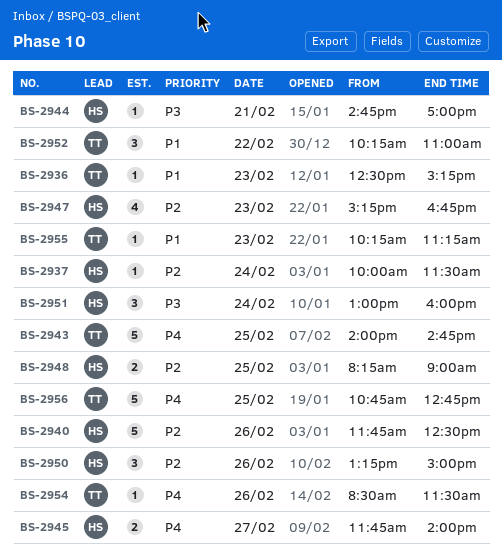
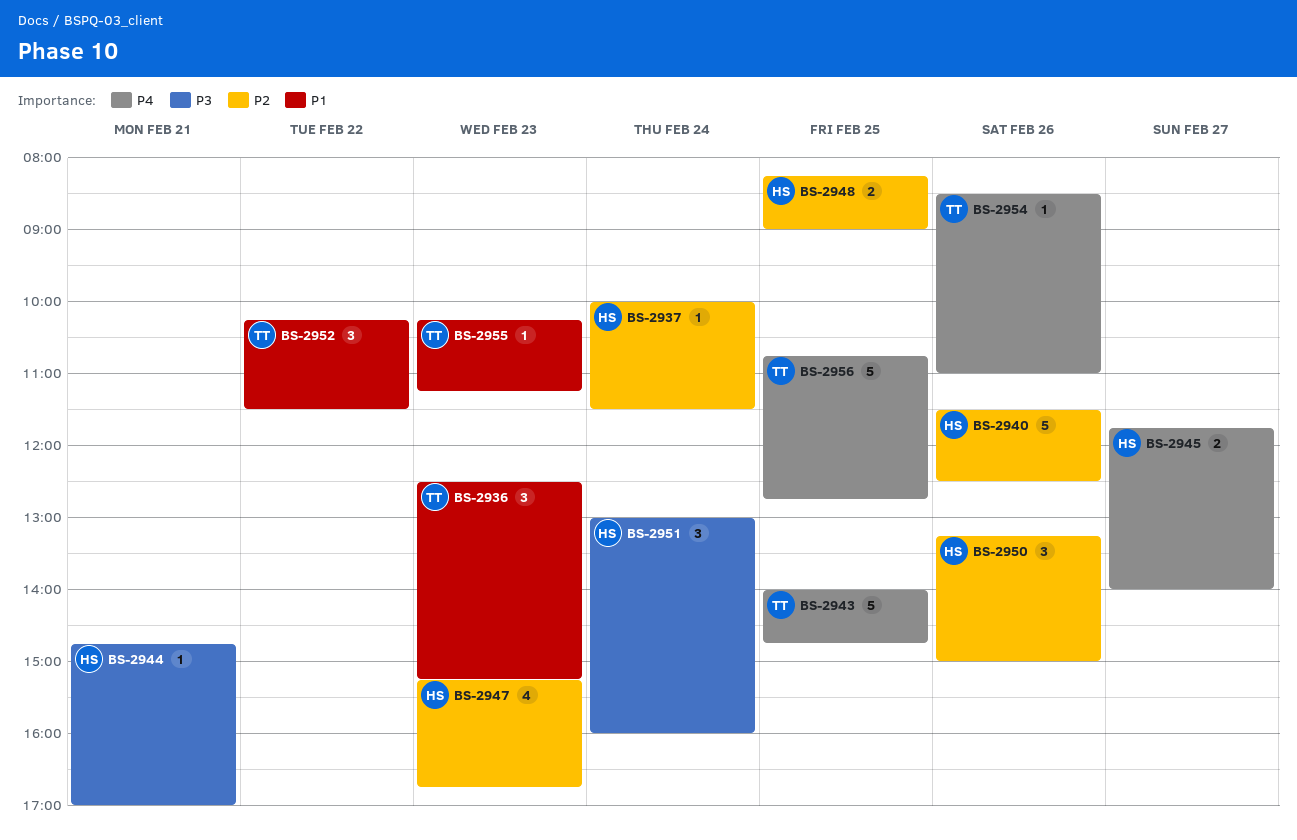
BS-2936, estimate: 1 -> 3
BS-2940, begins: 11:45 -> 11:30
BS-2952, ends: 11:00 -> 11:30
BS-2954, ends: 11:30 -> 11:00

